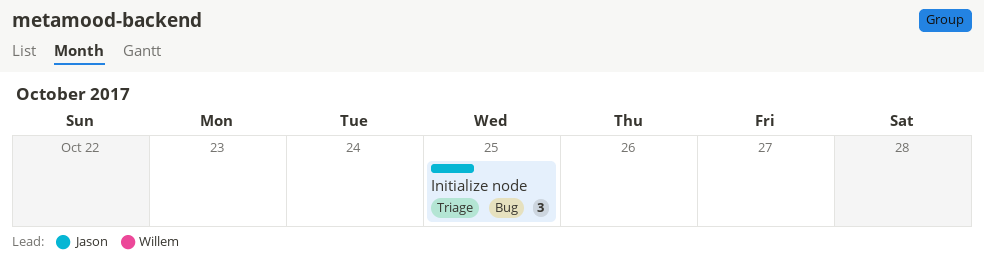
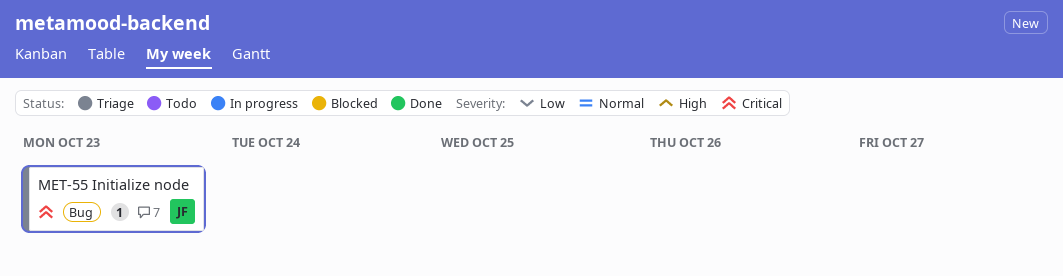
Initialize node, estimate: 3 -> 1
Initialize node, due: Oct 25 -> Oct 23

